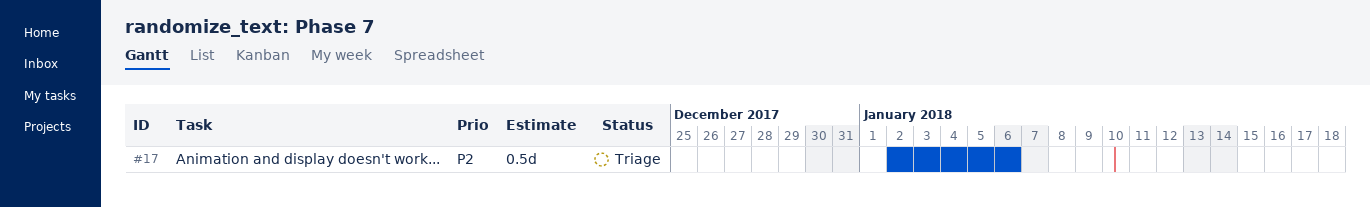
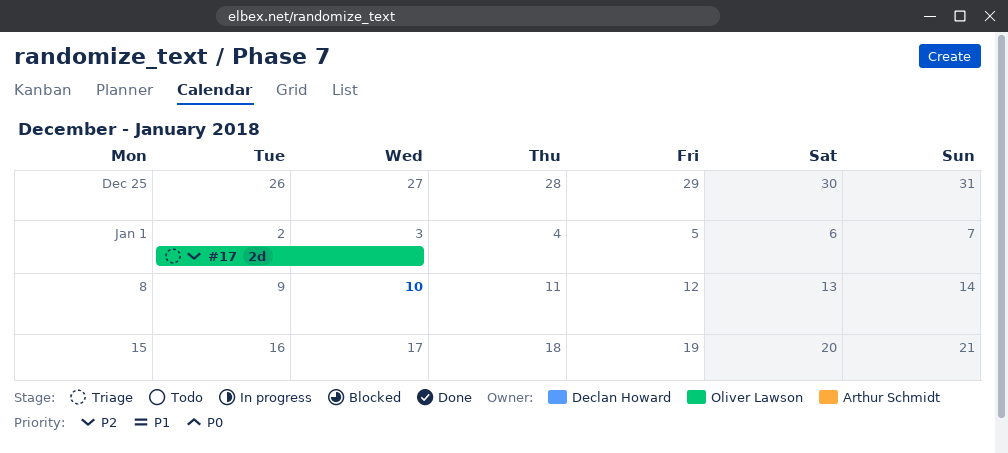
#17, estimate: 0.5d -> 2d
#17, due: Jan 6 -> Jan 3

